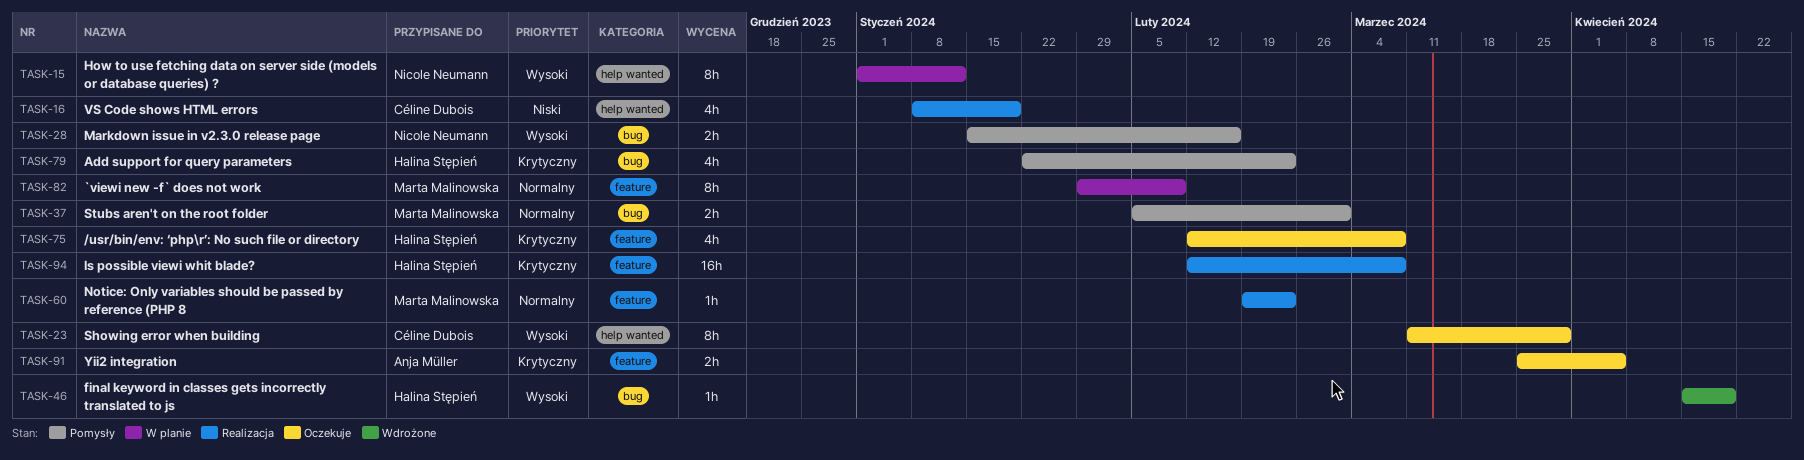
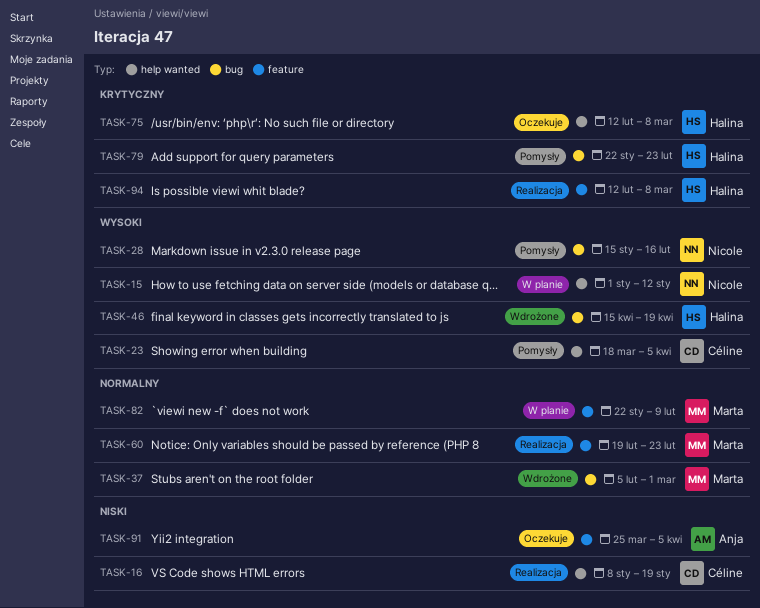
TASK-23, status: Oczekuje -> Pomysły
TASK-23, start: Mar 11 -> Mar 18
TASK-23, due: Mar 29 -> Apr 5
TASK-37, status: Pomysły -> Wdrożone
TASK-75, label: feature -> help wanted
TASK-82, start: Jan 29 -> Jan 22
TASK-91, priority: Krytyczny -> Niski

